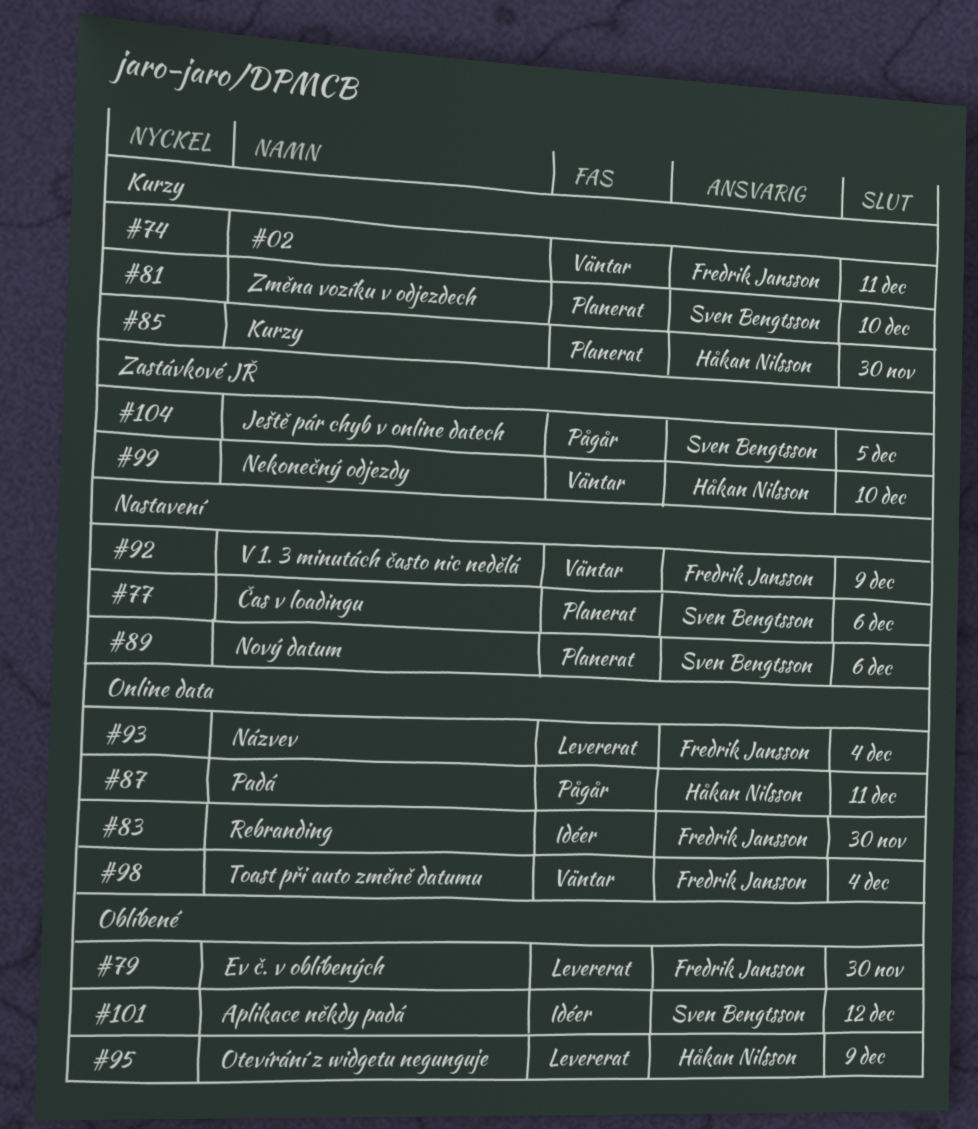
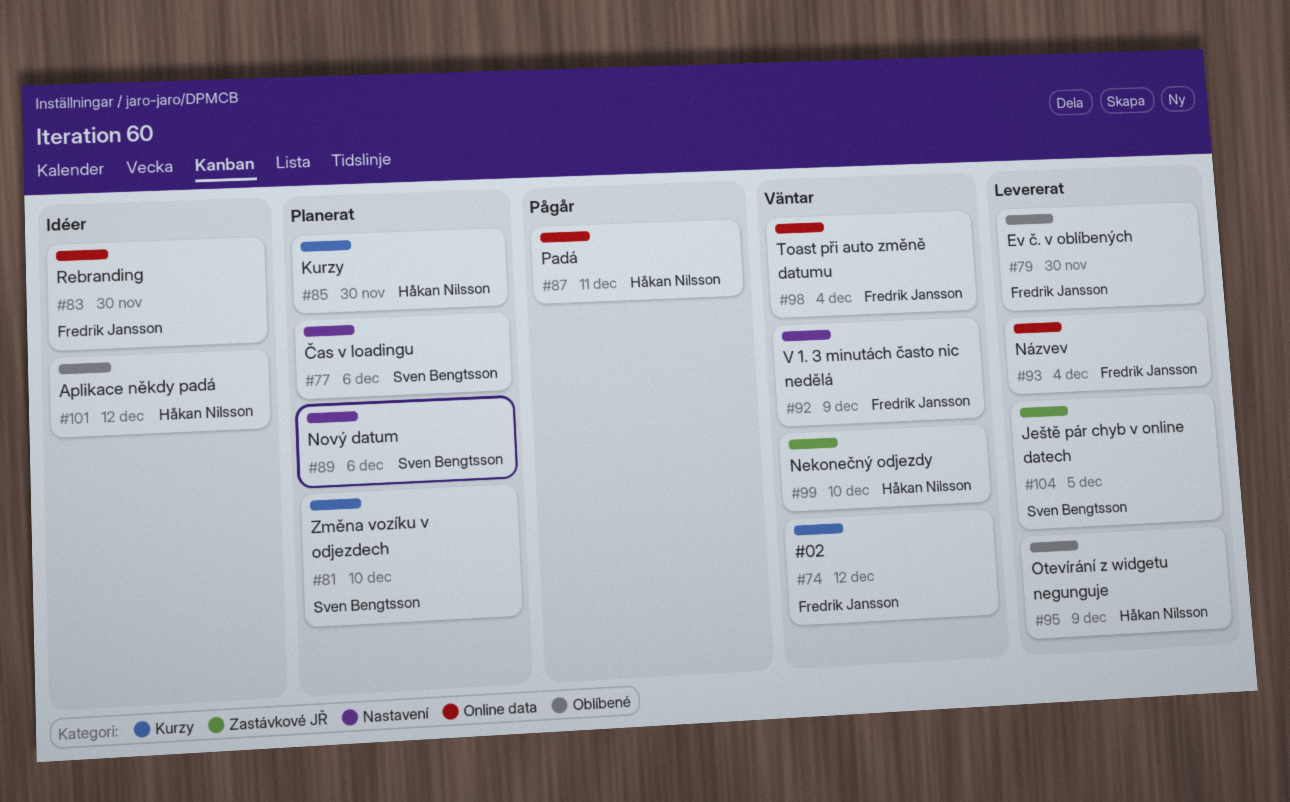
#74, due: Dec 11 -> Dec 12
#101, owner: Sven Bengtsson -> Håkan Nilsson
#104, status: Pågår -> Levererat

